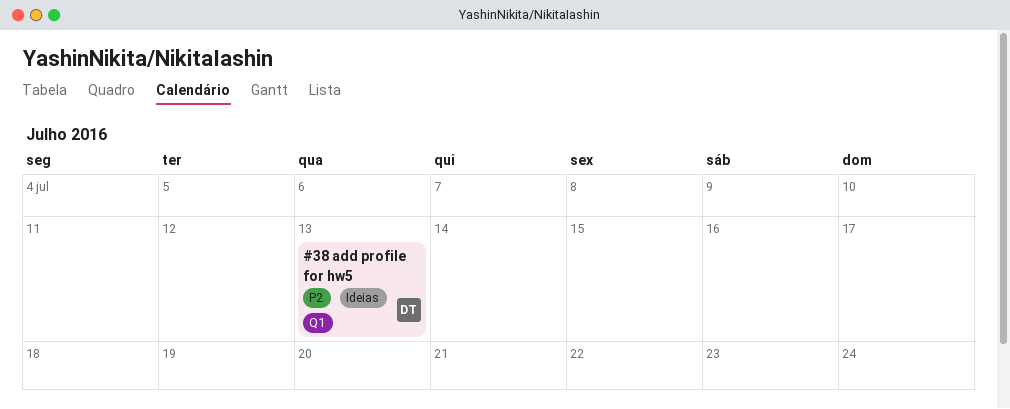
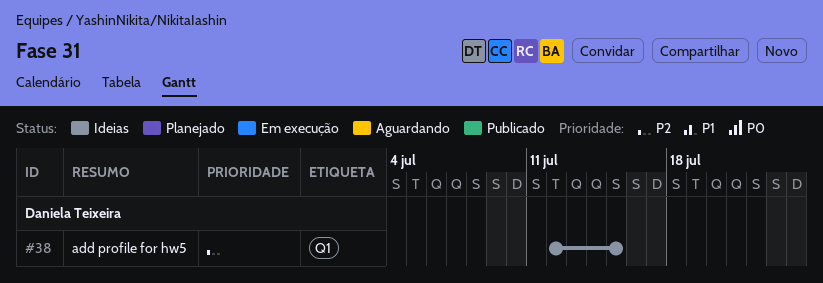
#38, due: Jul 13 -> Jul 15

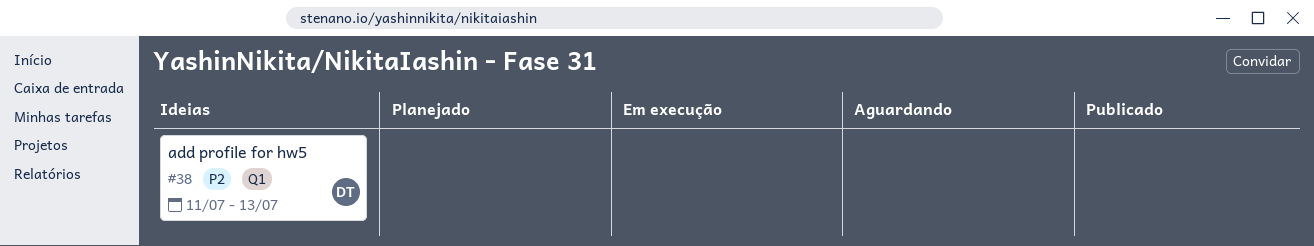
#38, start: Jul 12 -> Jul 11
#38, due: Jul 15 -> Jul 13

